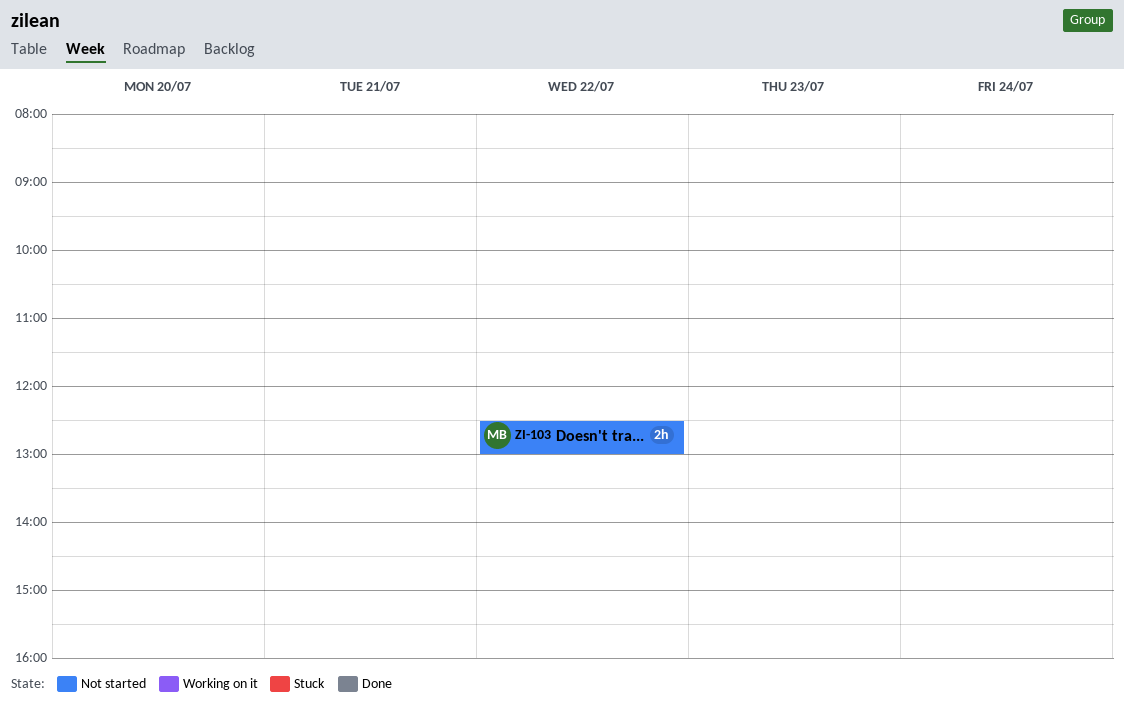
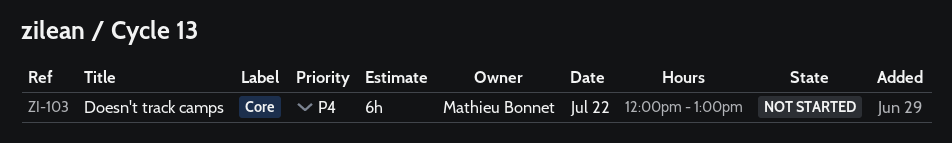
ZI-103, estimate: 2h -> 6h
ZI-103, begins: 12:30 -> 12:00

